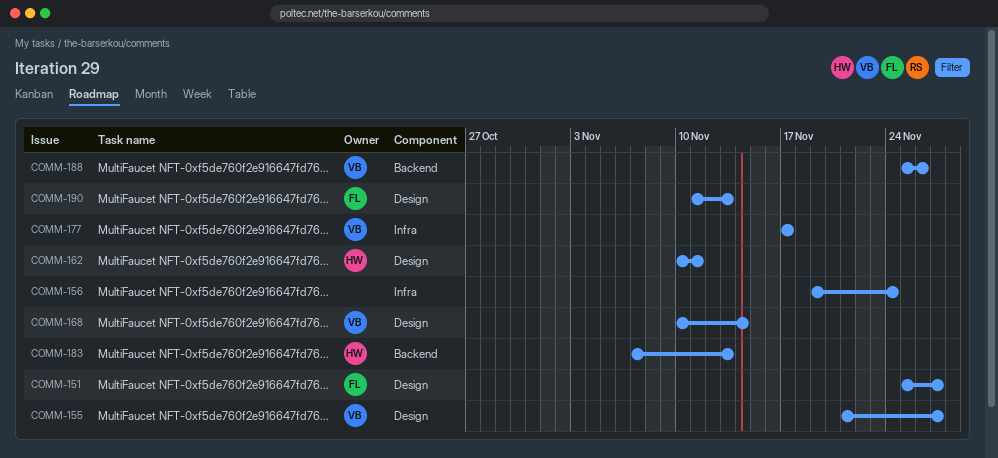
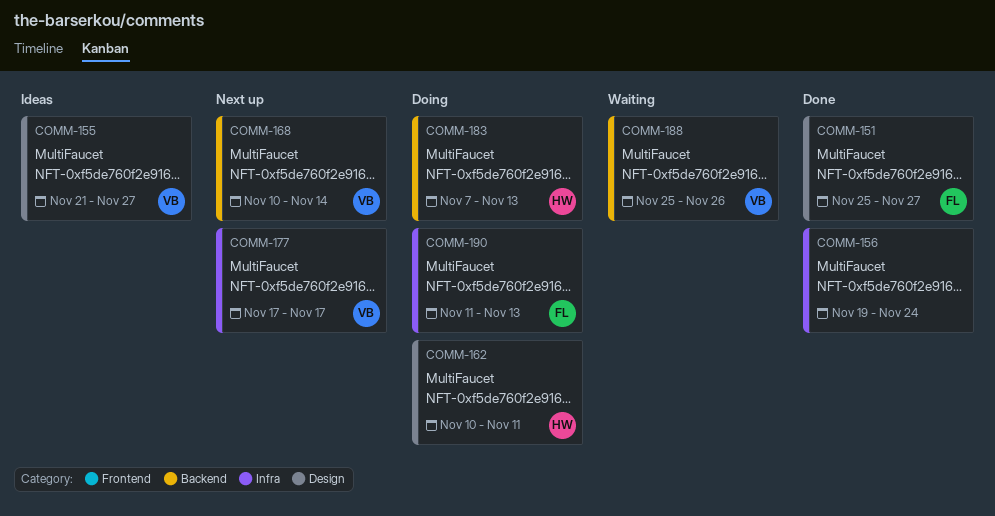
COMM-168, label: Design -> Backend
COMM-190, label: Design -> Infra

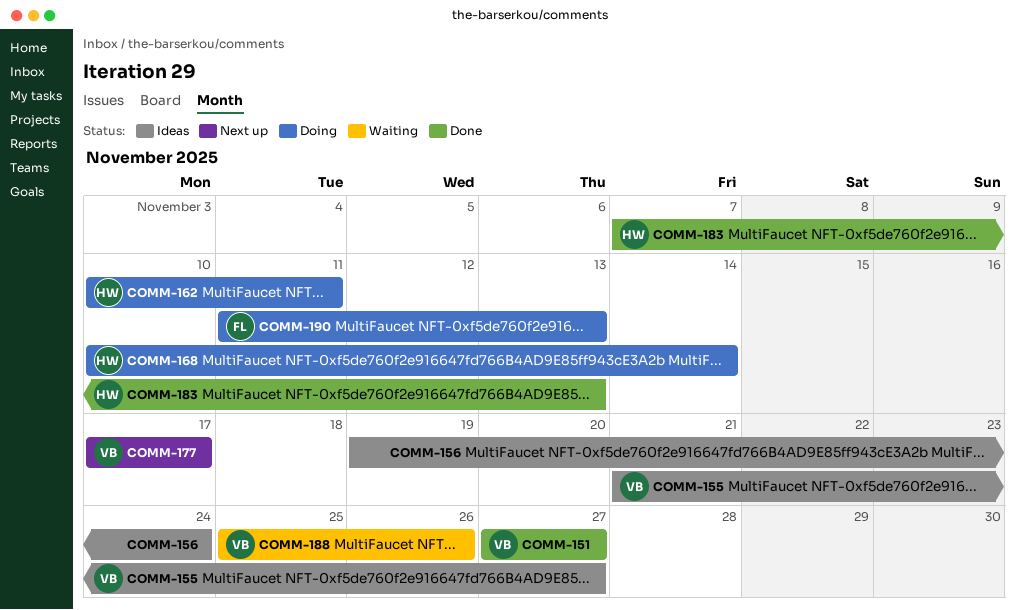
COMM-151, owner: FL -> VB
COMM-151, start: Nov 25 -> Nov 27
COMM-156, status: Done -> Ideas
COMM-168, status: Next up -> Doing
COMM-168, owner: VB -> HW
COMM-183, status: Doing -> Done

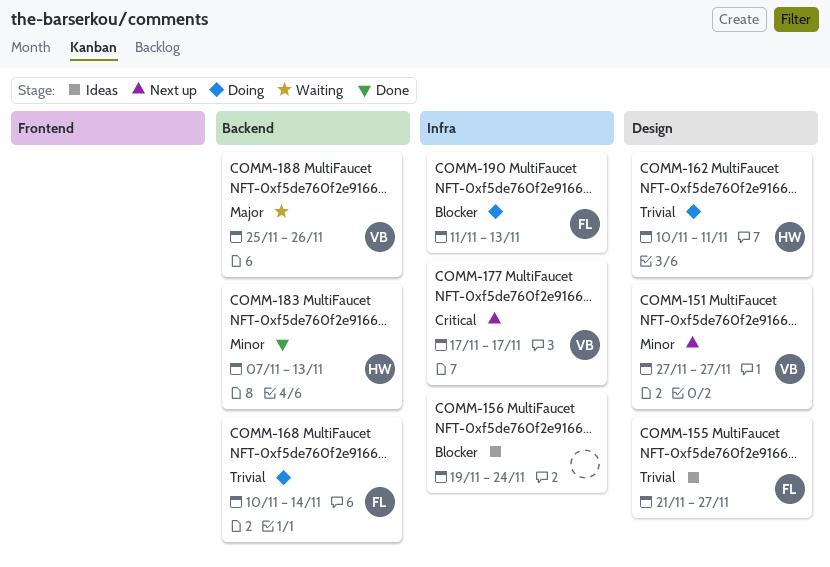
COMM-151, status: Done -> Next up
COMM-155, owner: VB -> FL
COMM-168, owner: HW -> FL

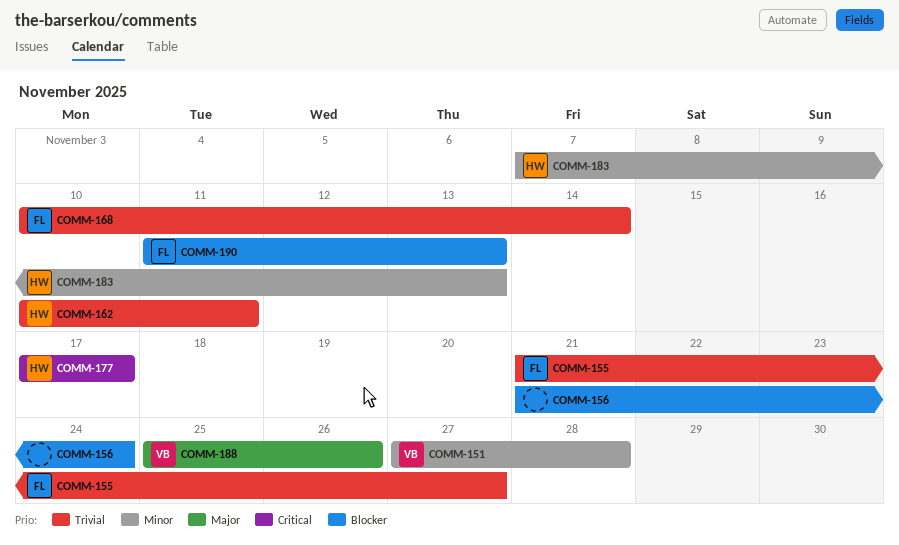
COMM-151, due: Nov 27 -> Nov 28
COMM-156, start: Nov 19 -> Nov 21
COMM-177, owner: VB -> HW

